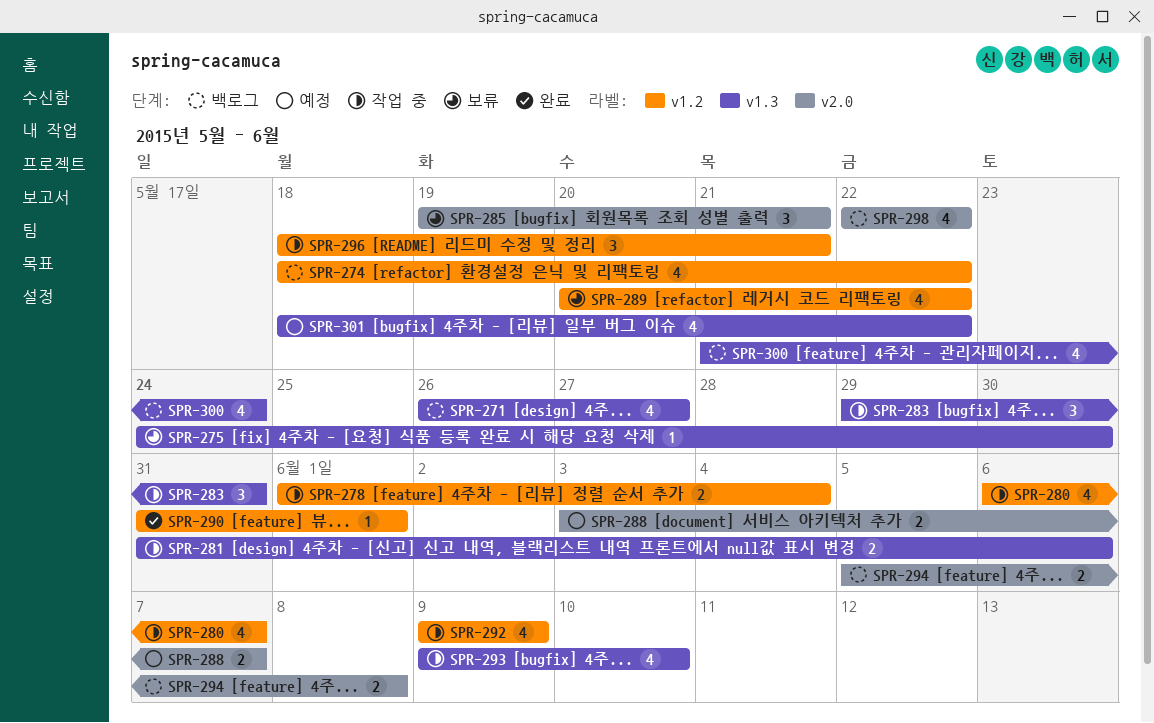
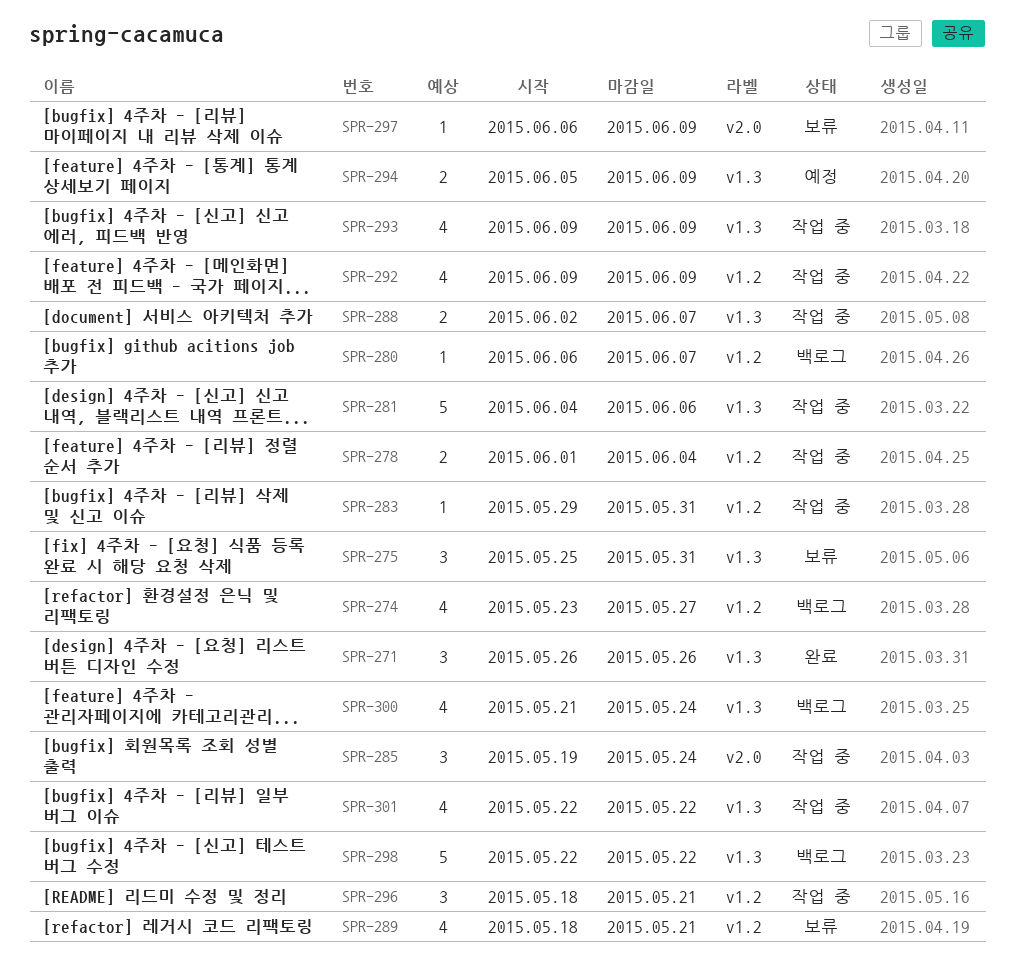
SPR-271, status: 백로그 -> 완료
SPR-271, estimate: 4 -> 3
SPR-271, due: May 27 -> May 26
SPR-274, start: May 18 -> May 23
SPR-274, due: May 22 -> May 27
SPR-275, estimate: 1 -> 3
SPR-275, start: May 24 -> May 25
SPR-275, due: May 30 -> May 31
SPR-280, status: 작업 중 -> 백로그
SPR-280, estimate: 4 -> 1
SPR-281, estimate: 2 -> 5
SPR-281, start: May 31 -> Jun 4
SPR-283, label: v1.3 -> v1.2
SPR-283, estimate: 3 -> 1
SPR-285, status: 보류 -> 작업 중
SPR-285, due: May 21 -> May 24
SPR-288, status: 예정 -> 작업 중
SPR-288, label: v2.0 -> v1.3
SPR-288, start: Jun 3 -> Jun 2
SPR-289, start: May 20 -> May 18
SPR-289, due: May 22 -> May 21
SPR-290: present -> none
SPR-293, due: Jun 10 -> Jun 9
SPR-294, status: 백로그 -> 예정
SPR-294, label: v2.0 -> v1.3
SPR-294, due: Jun 8 -> Jun 9
SPR-297: none -> present
SPR-298, label: v2.0 -> v1.3
SPR-298, estimate: 4 -> 5
SPR-301, status: 예정 -> 작업 중
SPR-301, start: May 18 -> May 22

